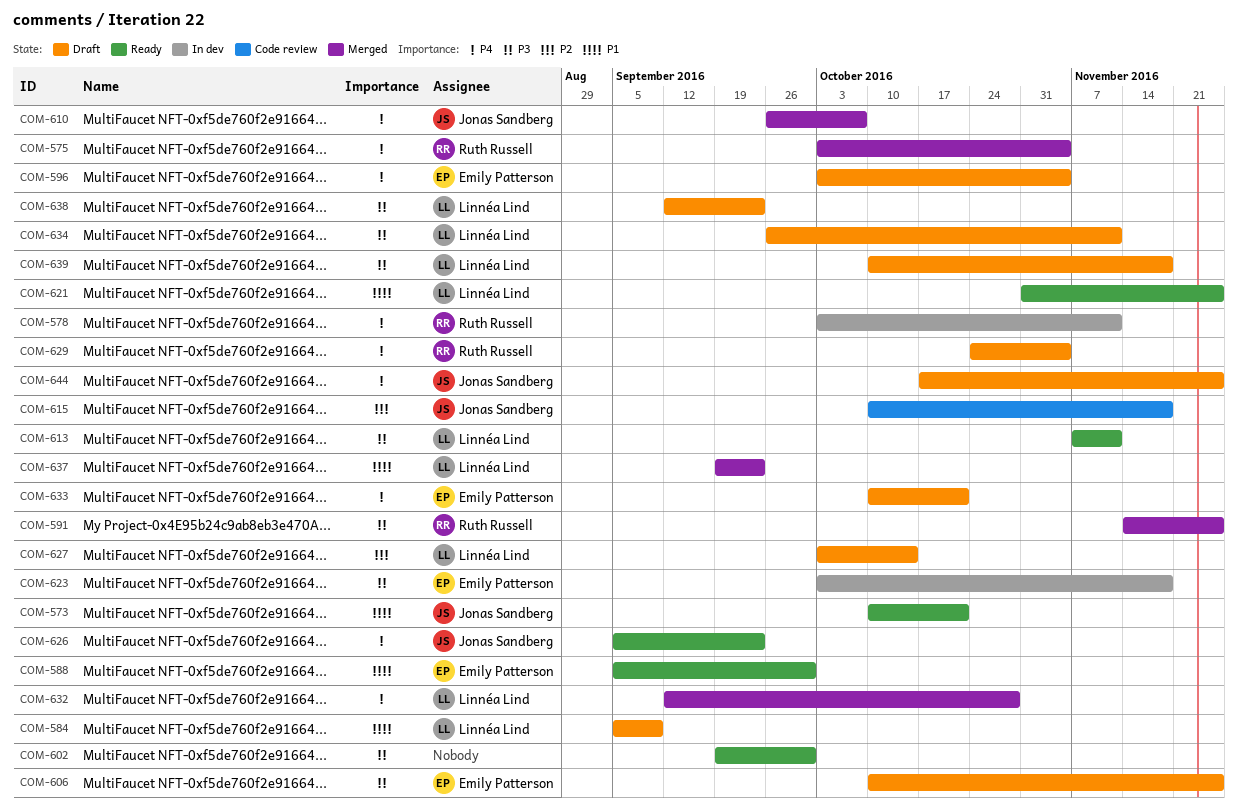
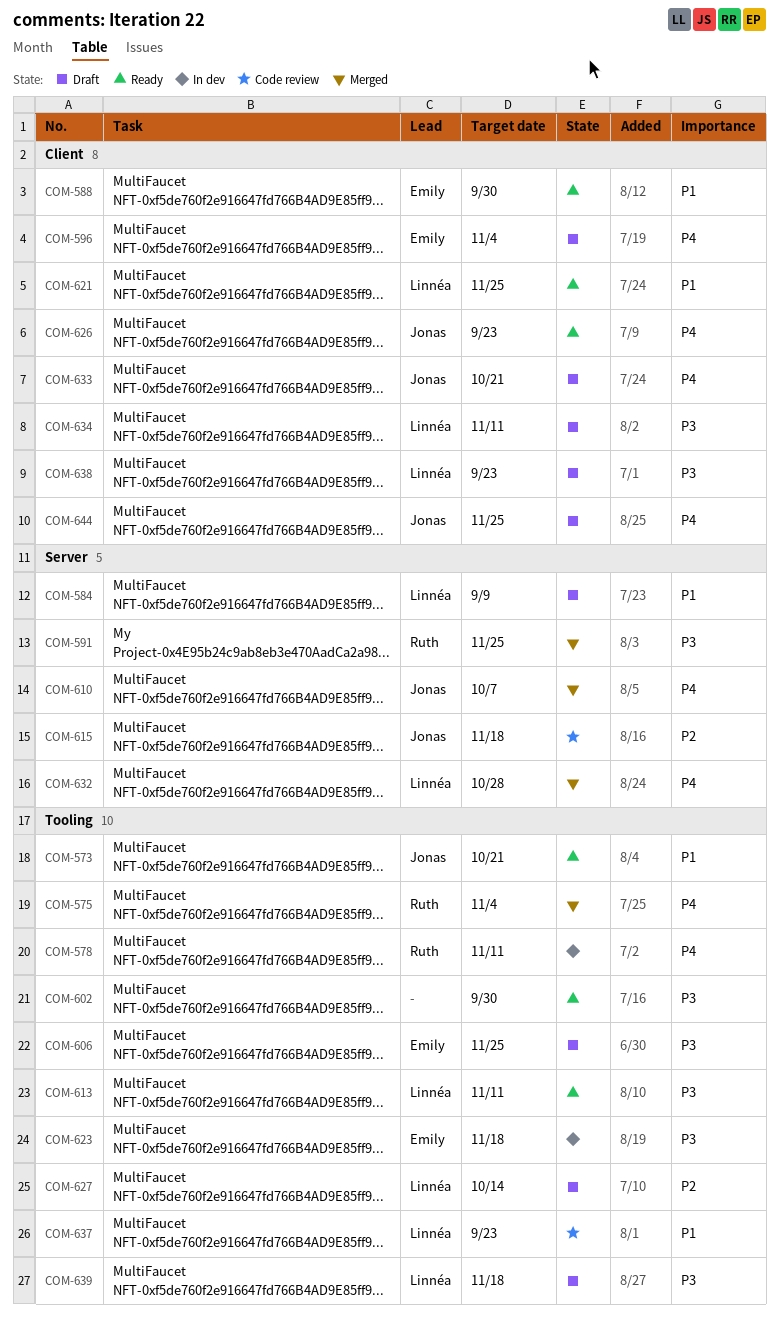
COM-629: present -> none
COM-633, owner: Emily Patterson -> Jonas Sandberg
COM-637, status: Merged -> Code review

